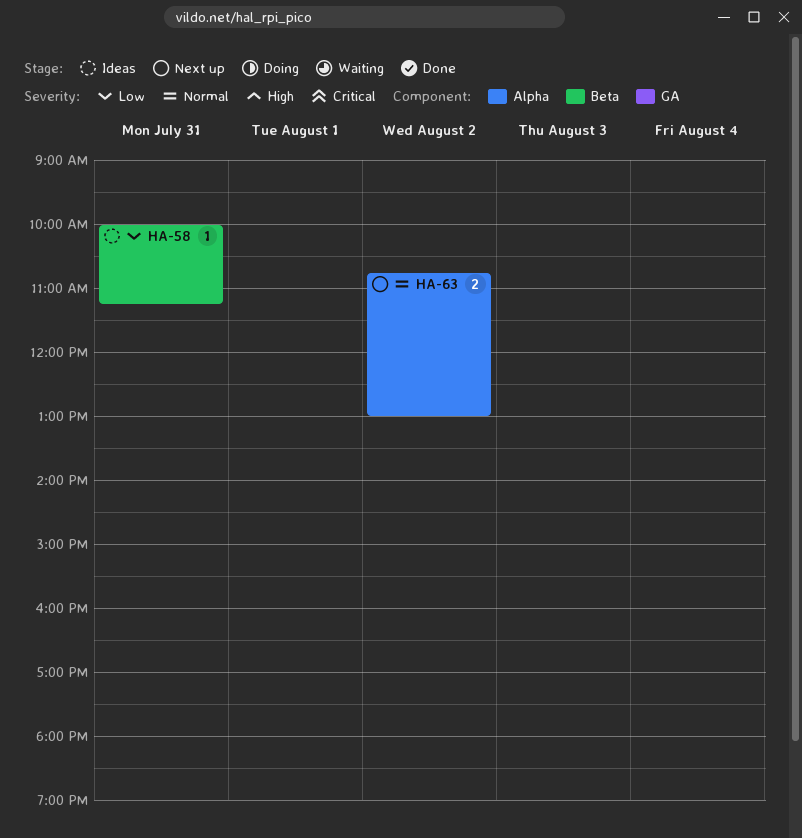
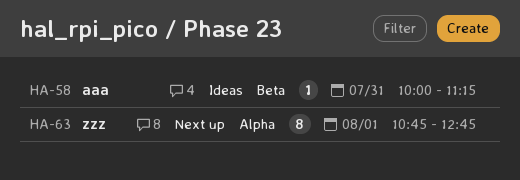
HA-63, estimate: 2 -> 8
HA-63, day: Aug 2 -> Aug 1
HA-63, ends: 13:00 -> 12:45

